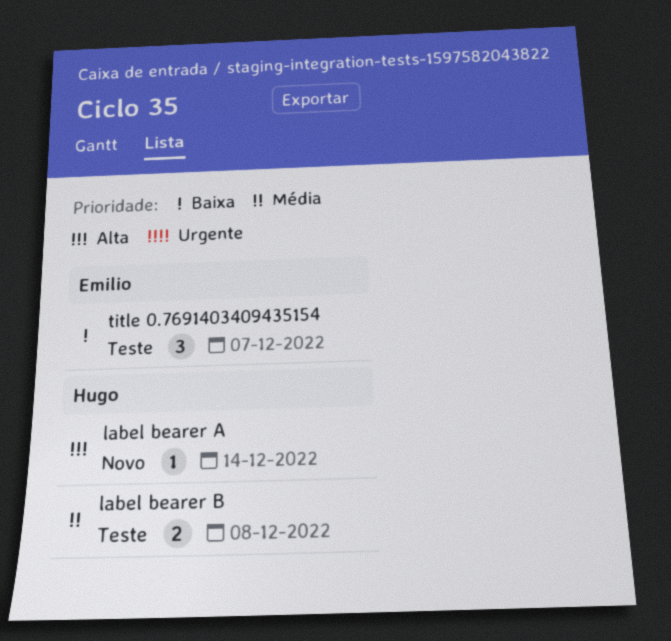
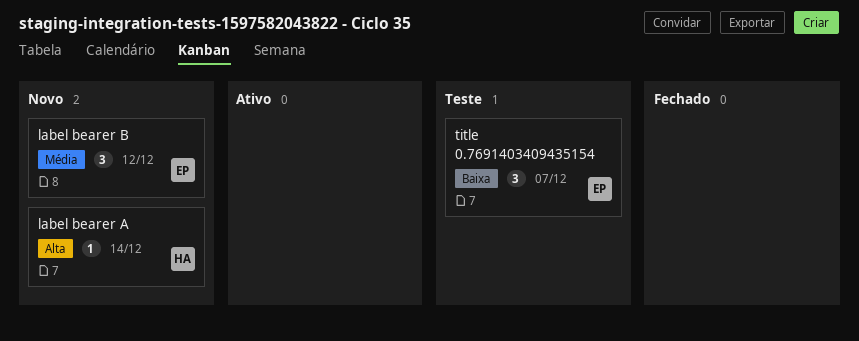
label bearer B, status: Teste -> Novo
label bearer B, owner: Hugo -> Emilio
label bearer B, estimate: 2 -> 3
label bearer B, due: Dec 8 -> Dec 12

